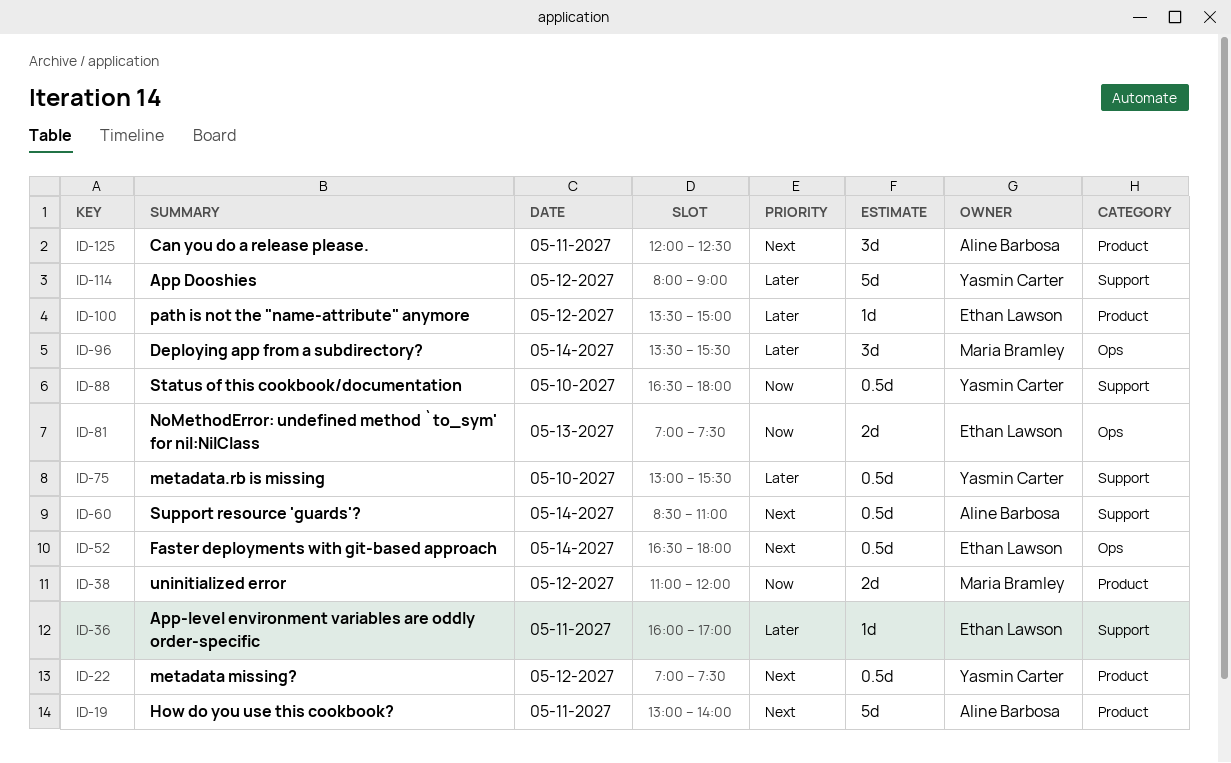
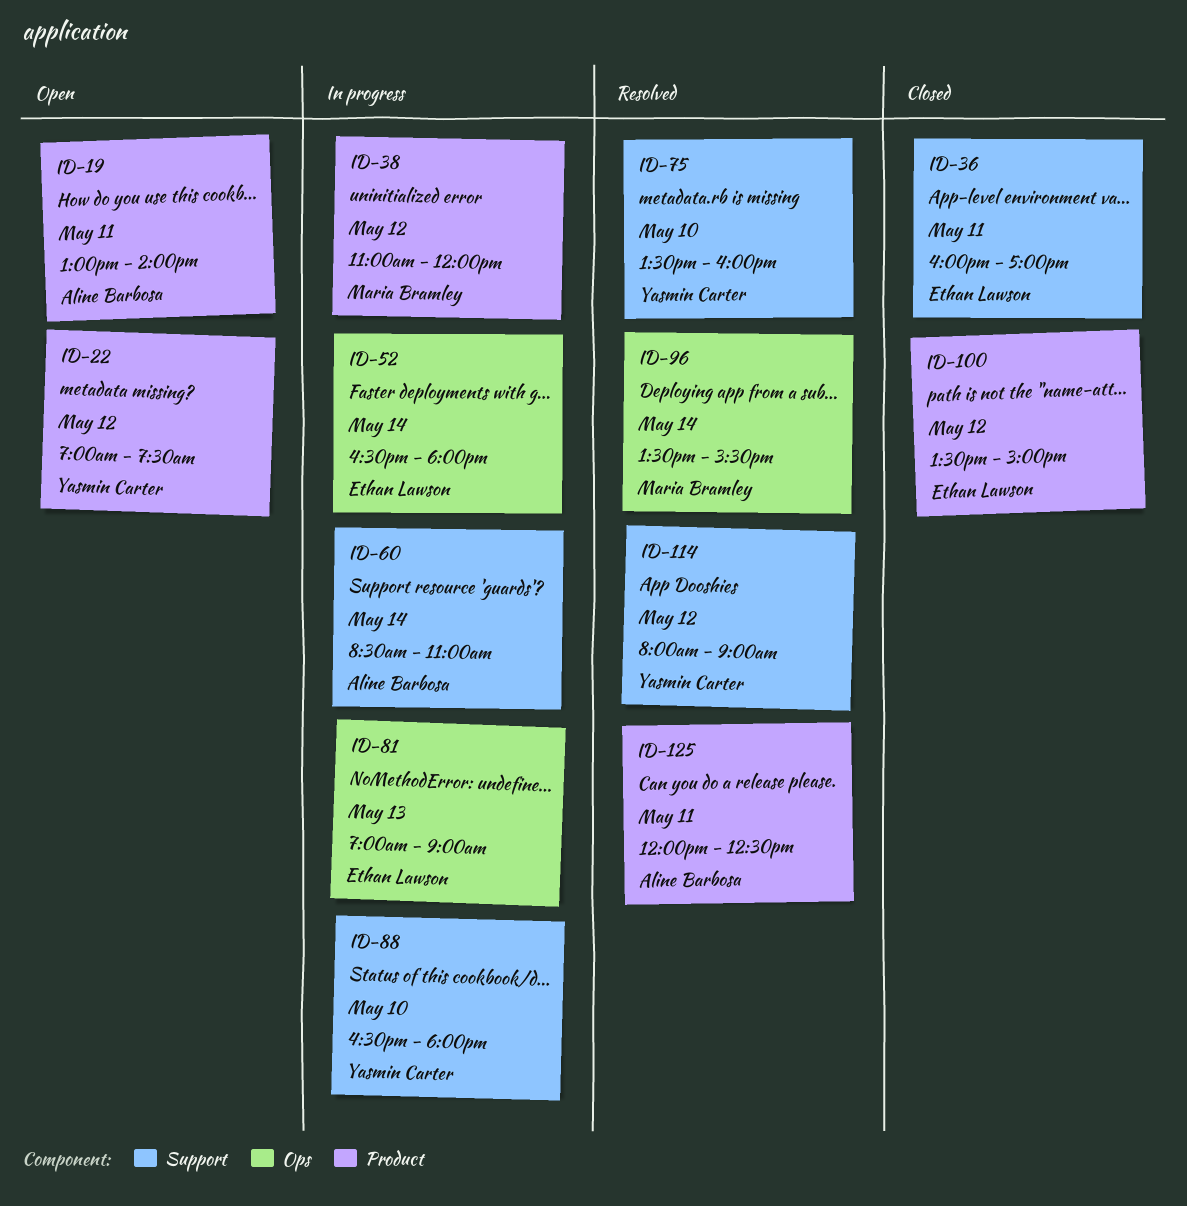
ID-75, begins: 13:00 -> 13:30
ID-75, ends: 15:30 -> 16:00
ID-81, ends: 07:30 -> 09:00

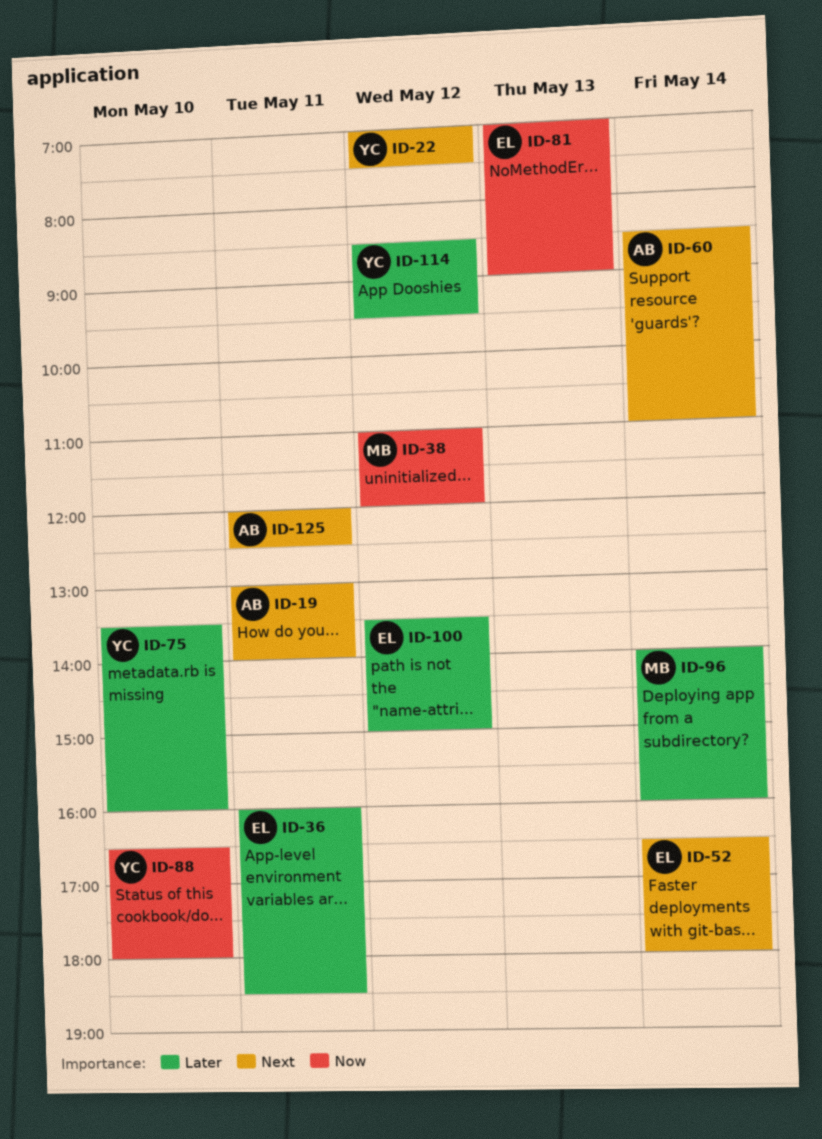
ID-36, ends: 17:00 -> 18:30
ID-96, begins: 13:30 -> 14:00
ID-96, ends: 15:30 -> 16:00
ID-114, begins: 08:00 -> 08:30
ID-114, ends: 09:00 -> 09:30

